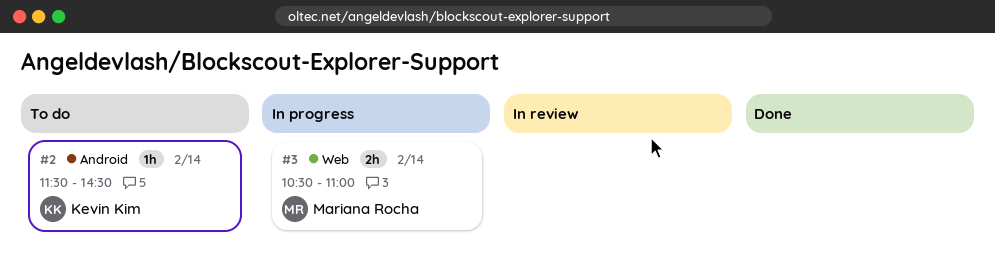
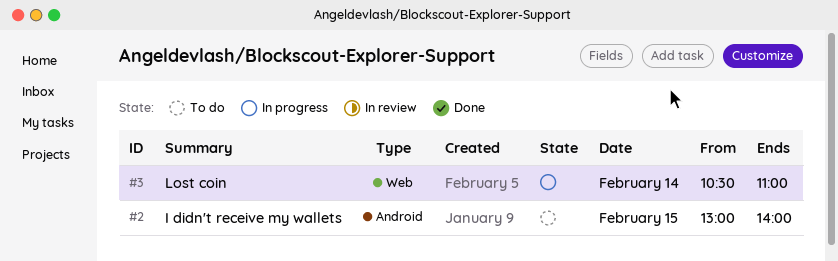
#2, day: Feb 14 -> Feb 15
#2, begins: 11:30 -> 13:00
#2, ends: 14:30 -> 14:00

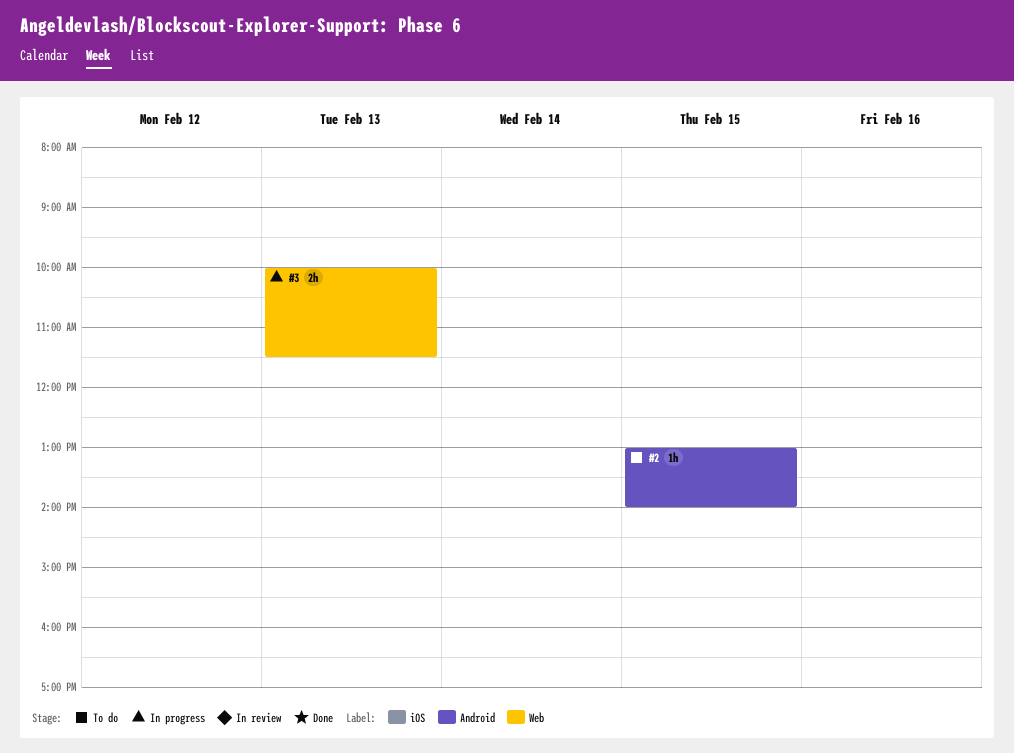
#3, day: Feb 14 -> Feb 13
#3, begins: 10:30 -> 10:00
#3, ends: 11:00 -> 11:30

